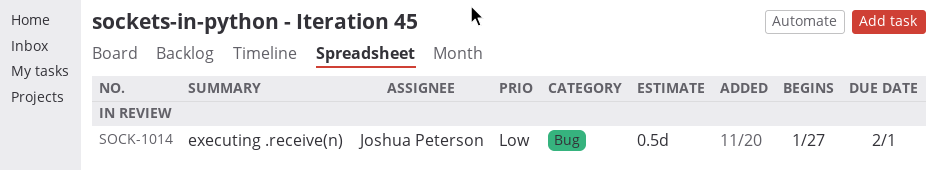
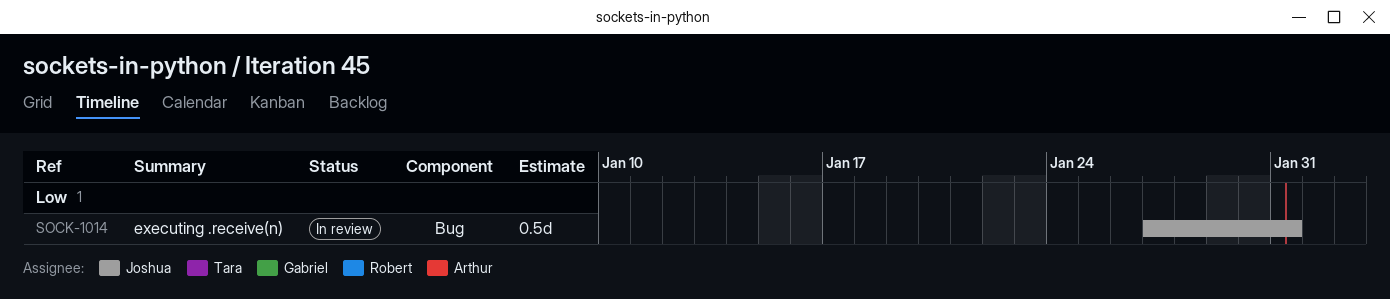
SOCK-1014, due: Feb 1 -> Jan 31

